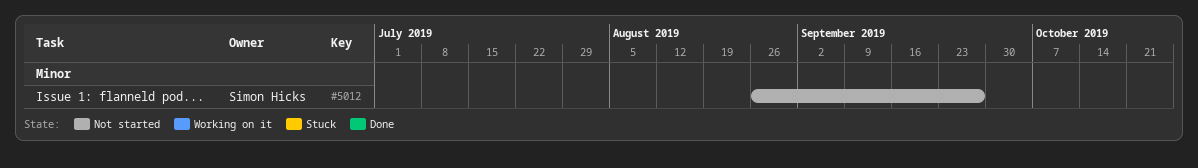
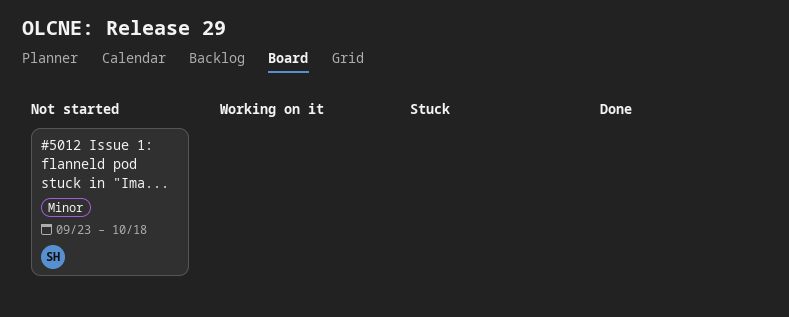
#5012, start: Aug 26 -> Sep 23
#5012, due: Sep 27 -> Oct 18

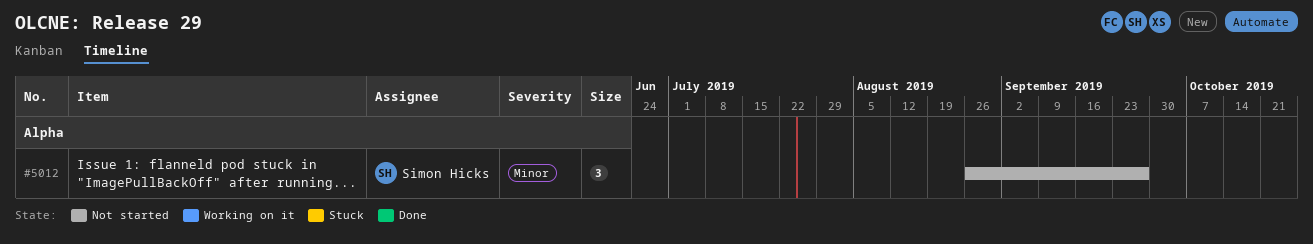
#5012, start: Sep 23 -> Aug 26
#5012, due: Oct 18 -> Sep 27

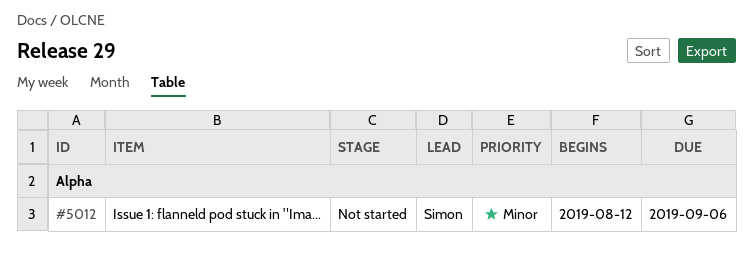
#5012, start: Aug 26 -> Aug 12
#5012, due: Sep 27 -> Sep 6

